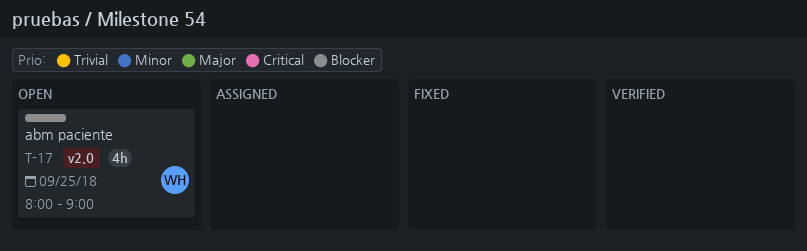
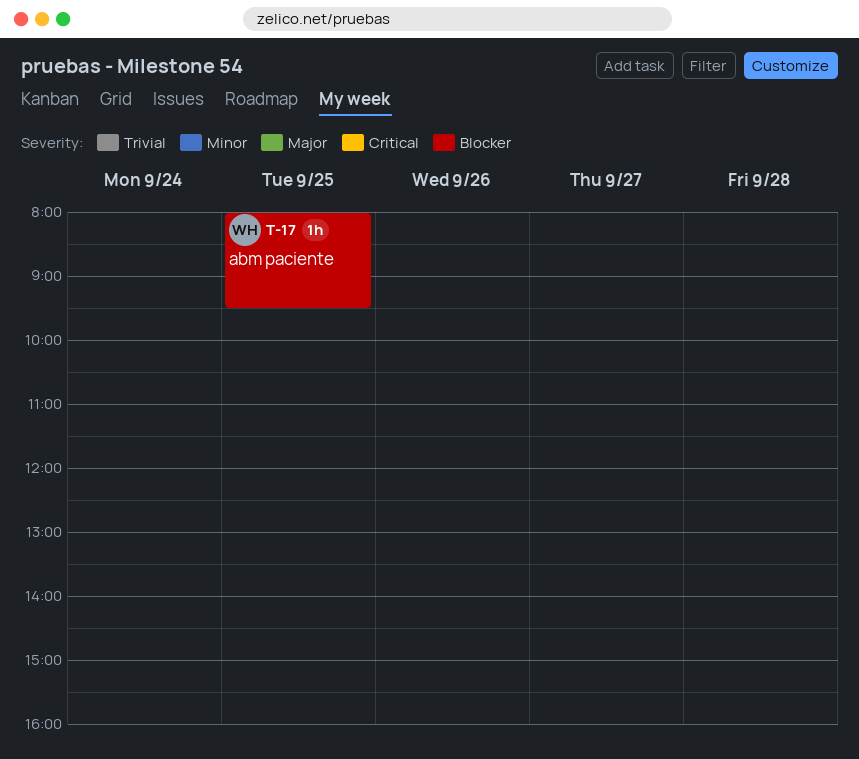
T-17, estimate: 4h -> 1h
T-17, ends: 09:00 -> 09:30

